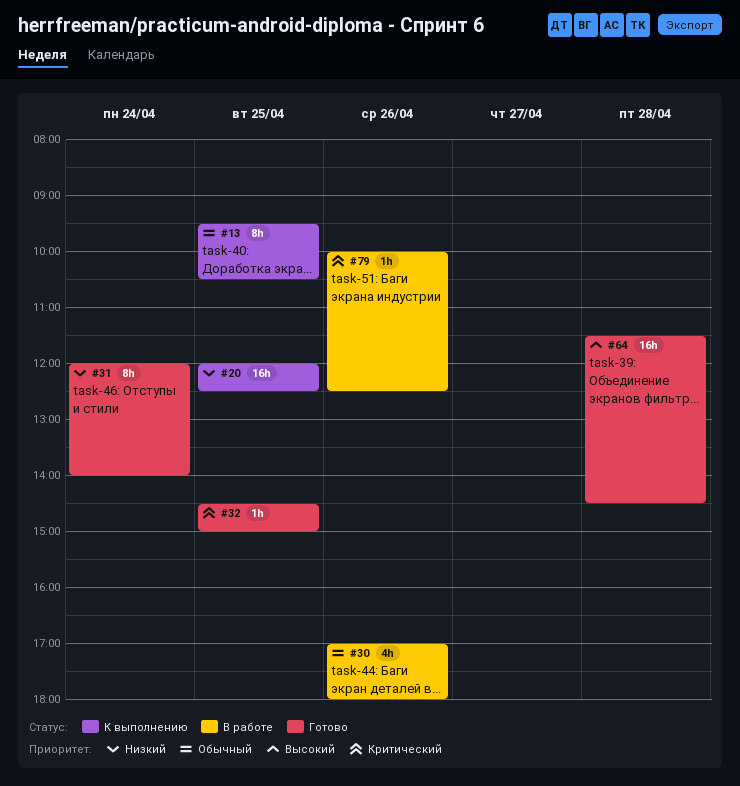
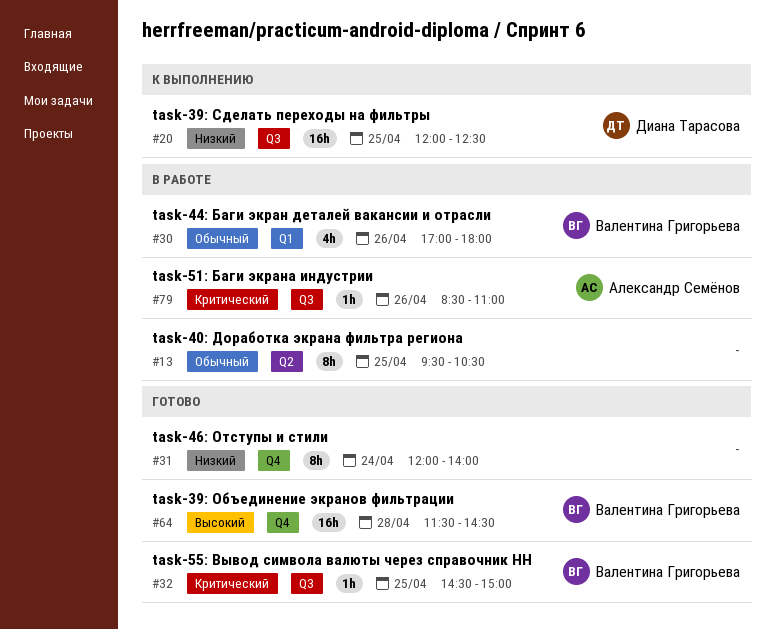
#13, status: К выполнению -> В работе
#79, begins: 10:00 -> 08:30
#79, ends: 12:30 -> 11:00

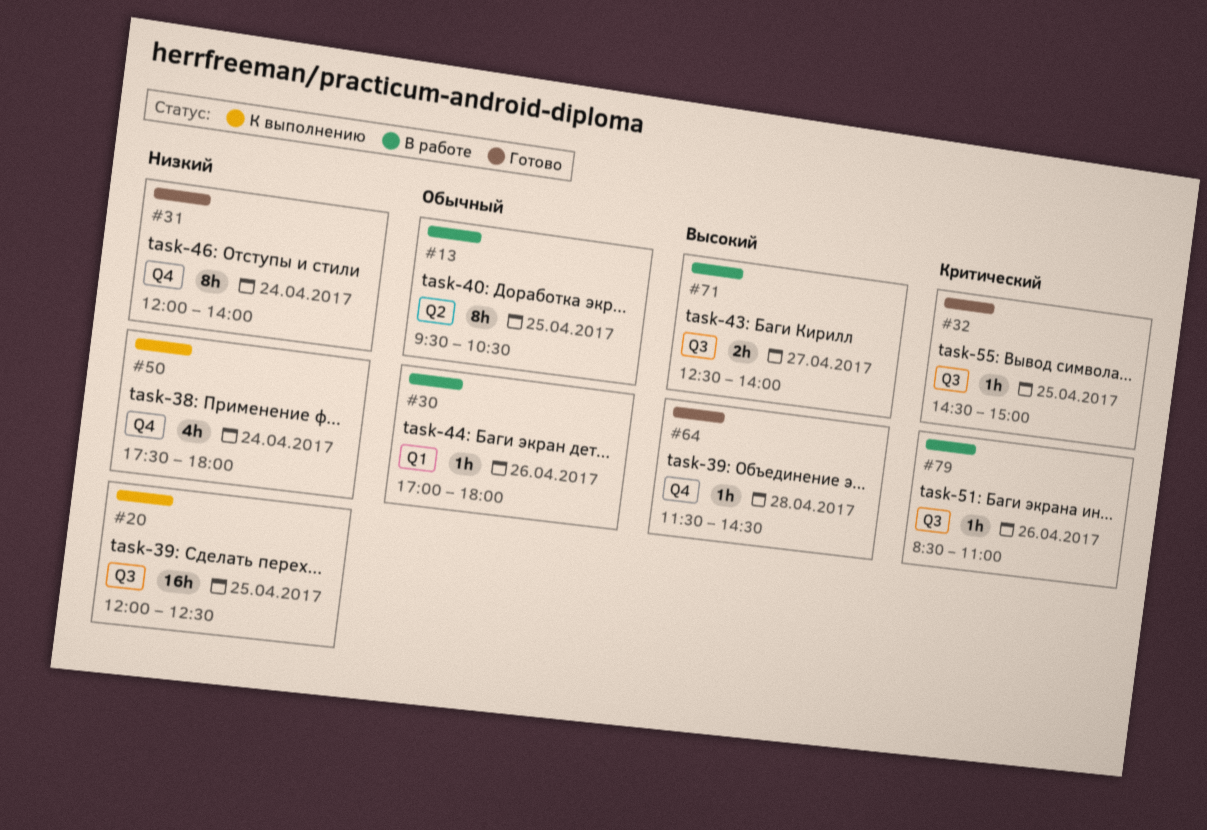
#30, estimate: 4h -> 1h
#50: none -> present
#64, estimate: 16h -> 1h
#71: none -> present

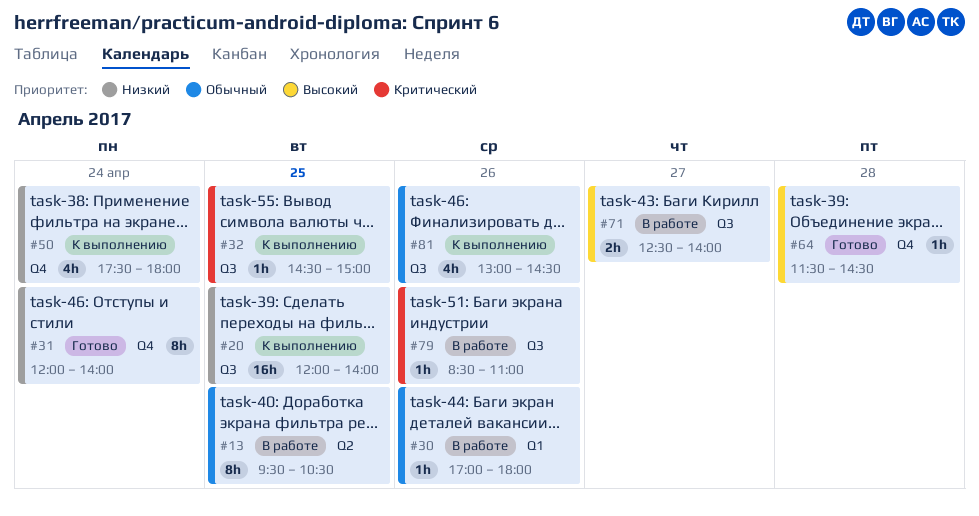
#20, ends: 12:30 -> 14:00
#32, status: Готово -> К выполнению
#81: none -> present

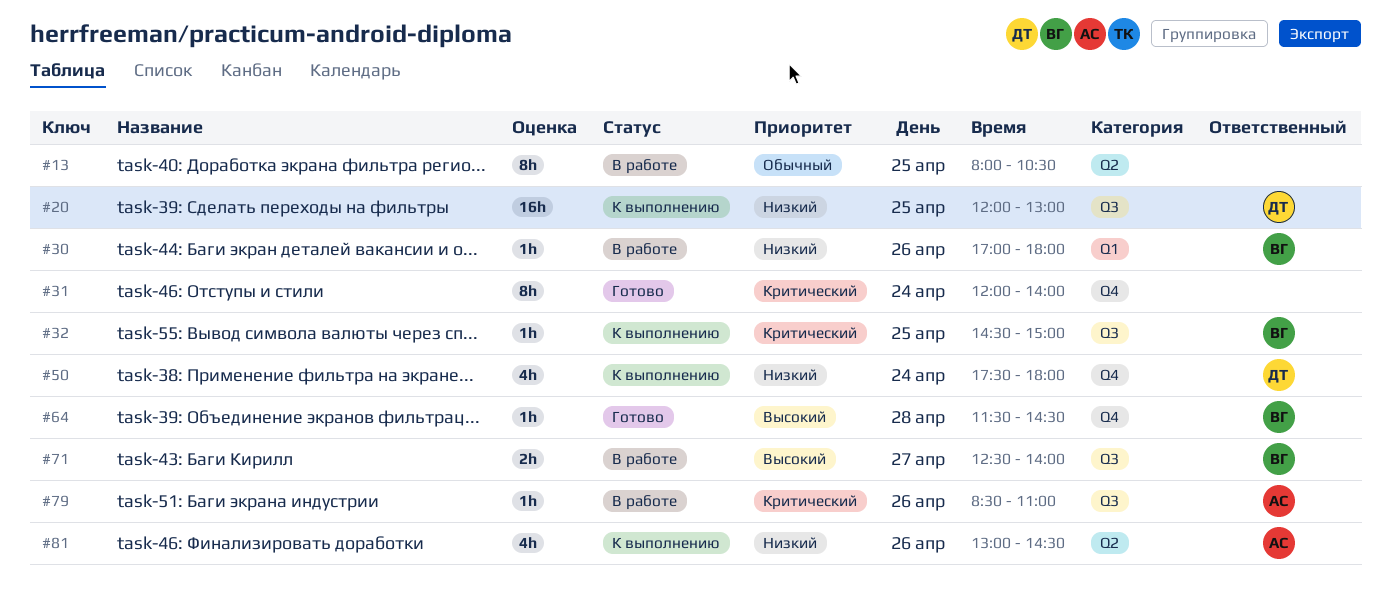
#13, begins: 09:30 -> 08:00
#20, ends: 14:00 -> 13:00
#30, priority: Обычный -> Низкий
#31, priority: Низкий -> Критический
#81, priority: Обычный -> Низкий
#81, label: Q3 -> Q2

